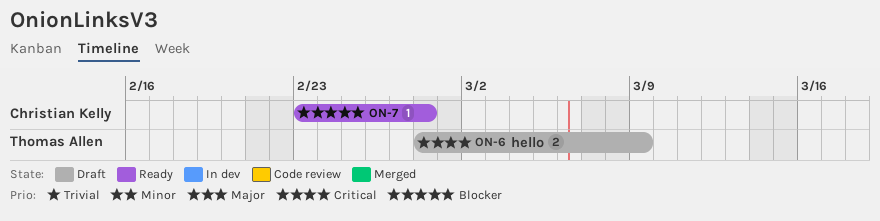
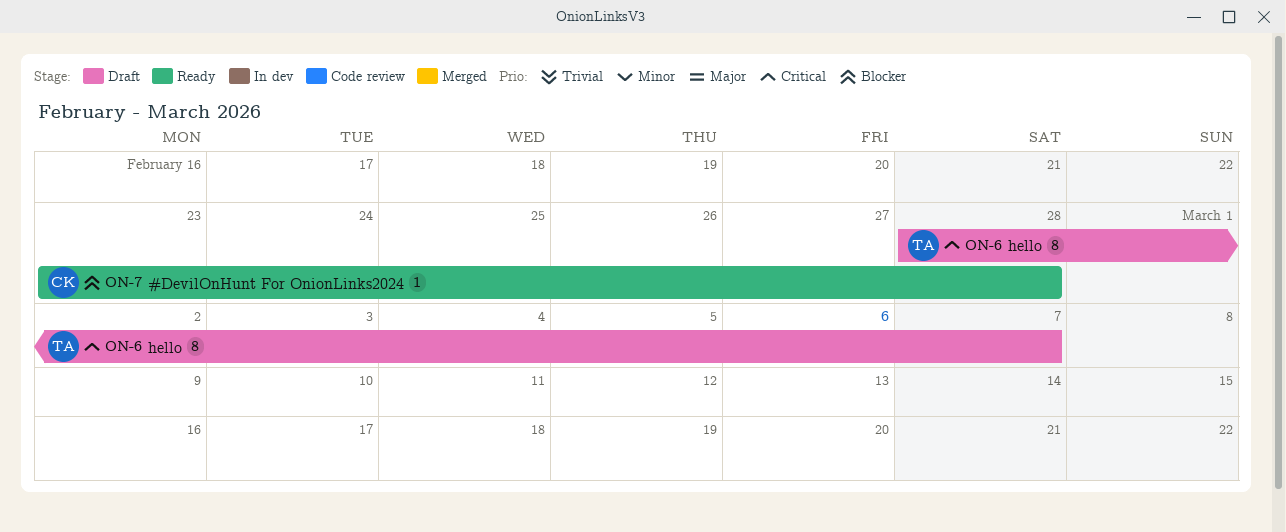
ON-6, estimate: 2 -> 8
ON-6, due: Mar 9 -> Mar 7

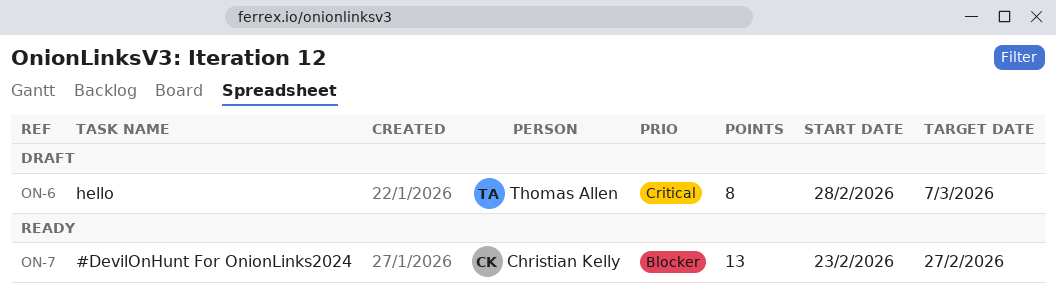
ON-7, estimate: 1 -> 13
ON-7, due: Feb 28 -> Feb 27

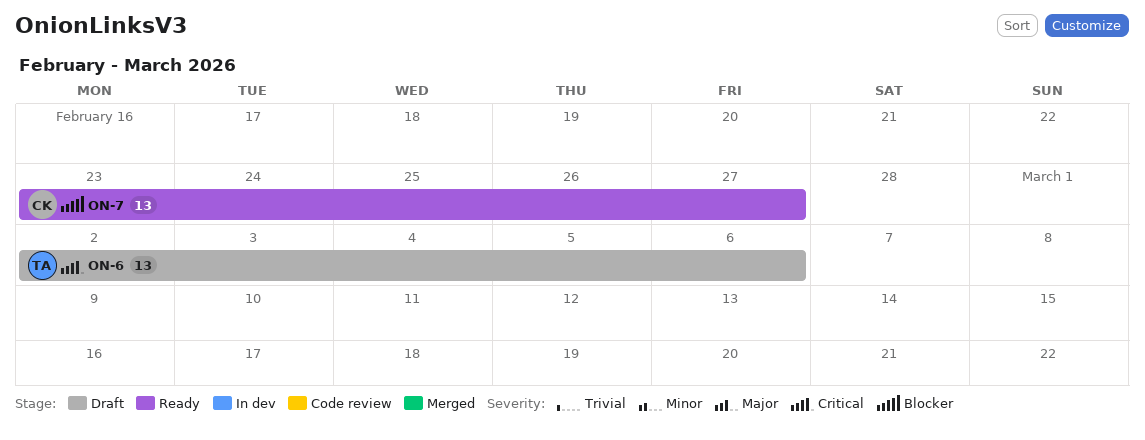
ON-6, estimate: 8 -> 13
ON-6, start: Feb 28 -> Mar 2
ON-6, due: Mar 7 -> Mar 6

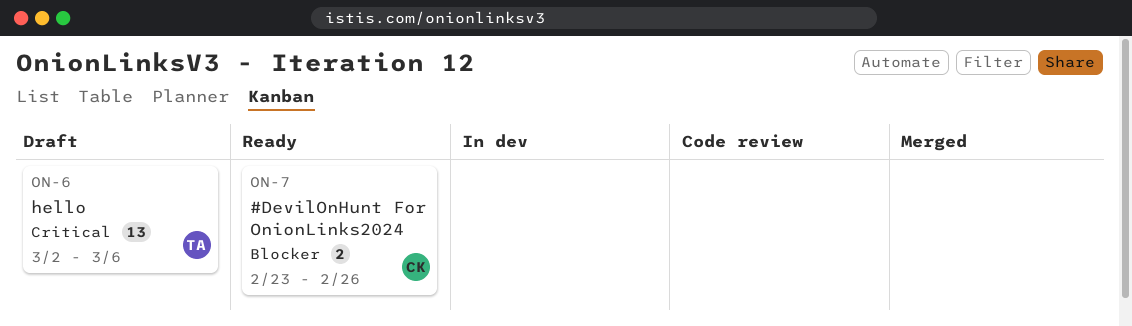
ON-7, estimate: 13 -> 2
ON-7, due: Feb 27 -> Feb 26

